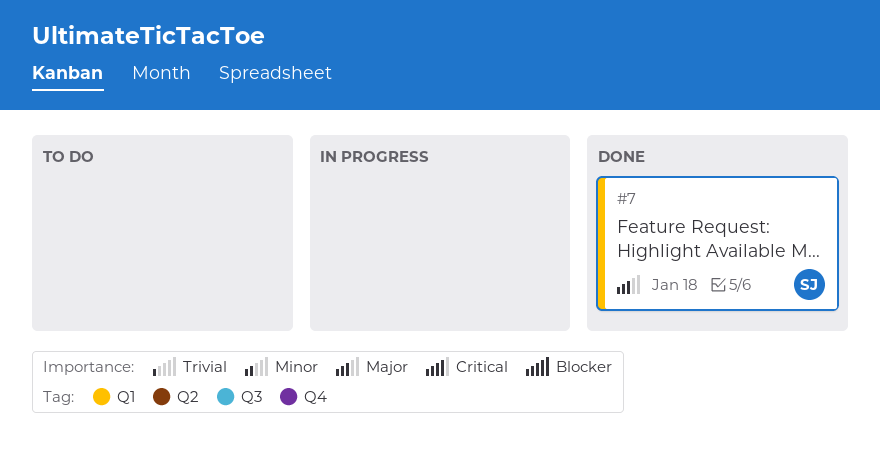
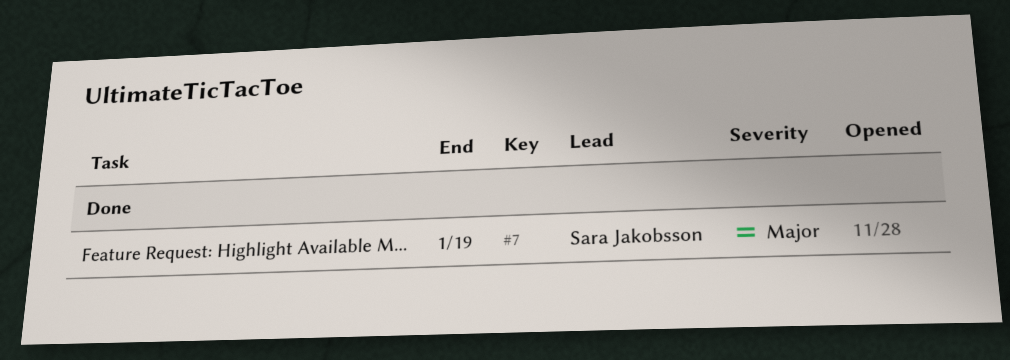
#7, due: Jan 18 -> Jan 19

